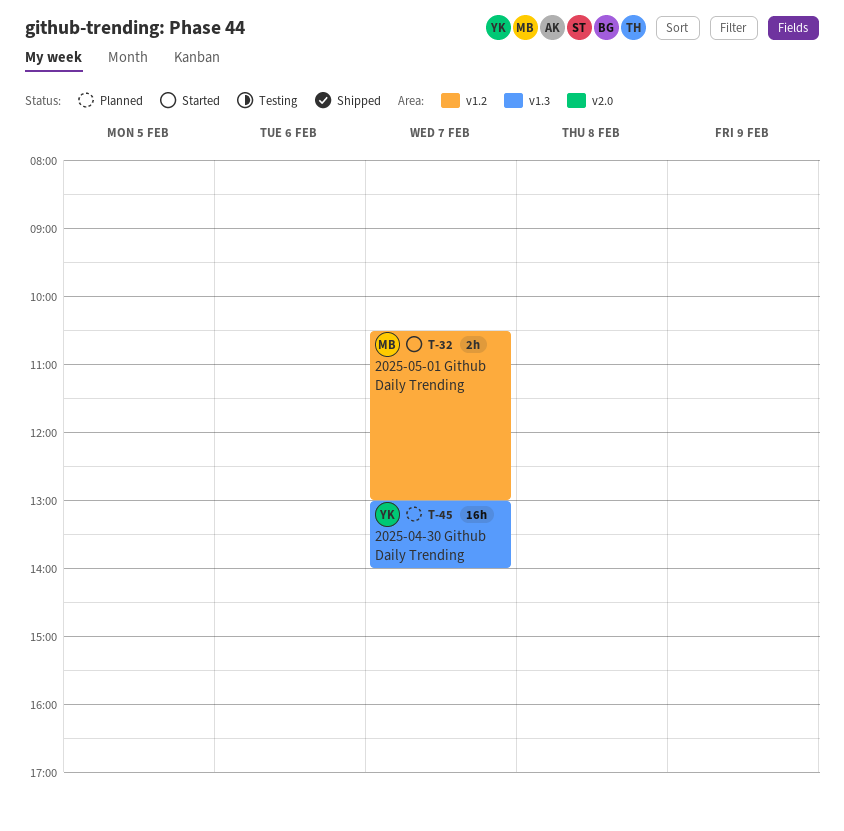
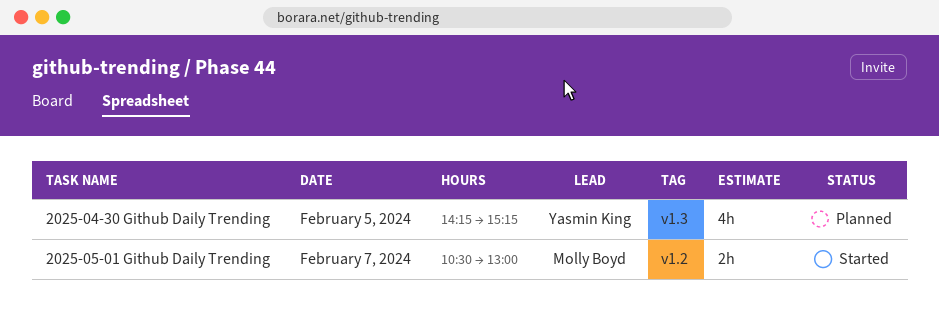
2025-04-30 Github Daily Trending, estimate: 16h -> 4h
2025-04-30 Github Daily Trending, day: Feb 7 -> Feb 5
2025-04-30 Github Daily Trending, begins: 13:00 -> 14:15
2025-04-30 Github Daily Trending, ends: 14:00 -> 15:15

